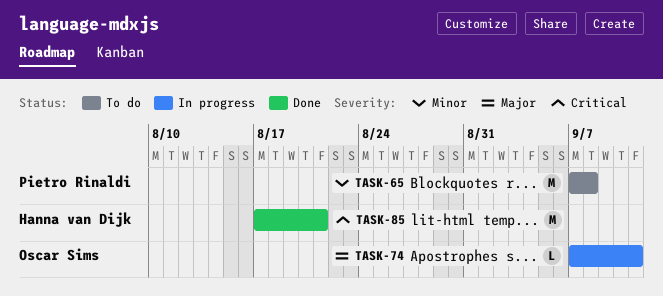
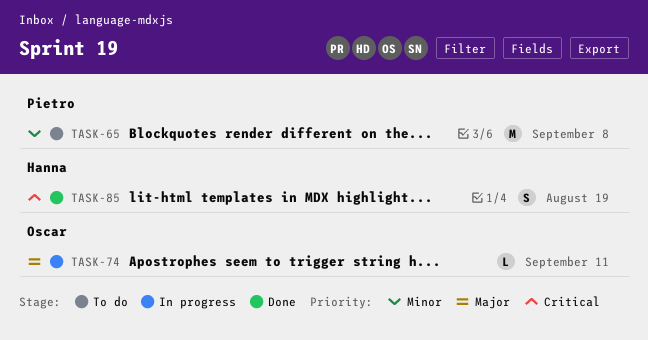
TASK-85, estimate: M -> S
TASK-85, due: Aug 21 -> Aug 19

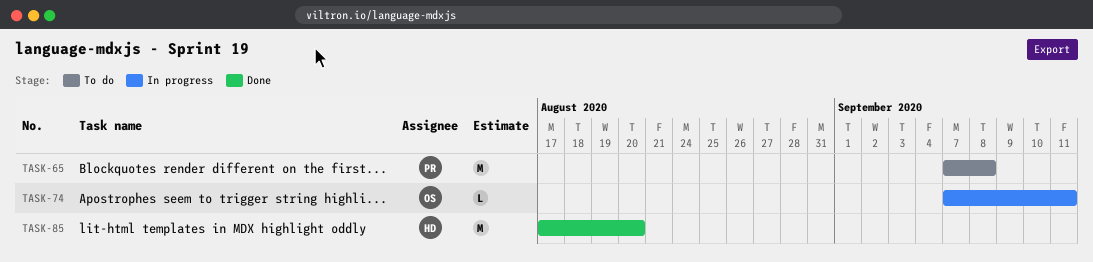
TASK-85, estimate: S -> M
TASK-85, due: Aug 19 -> Aug 20

